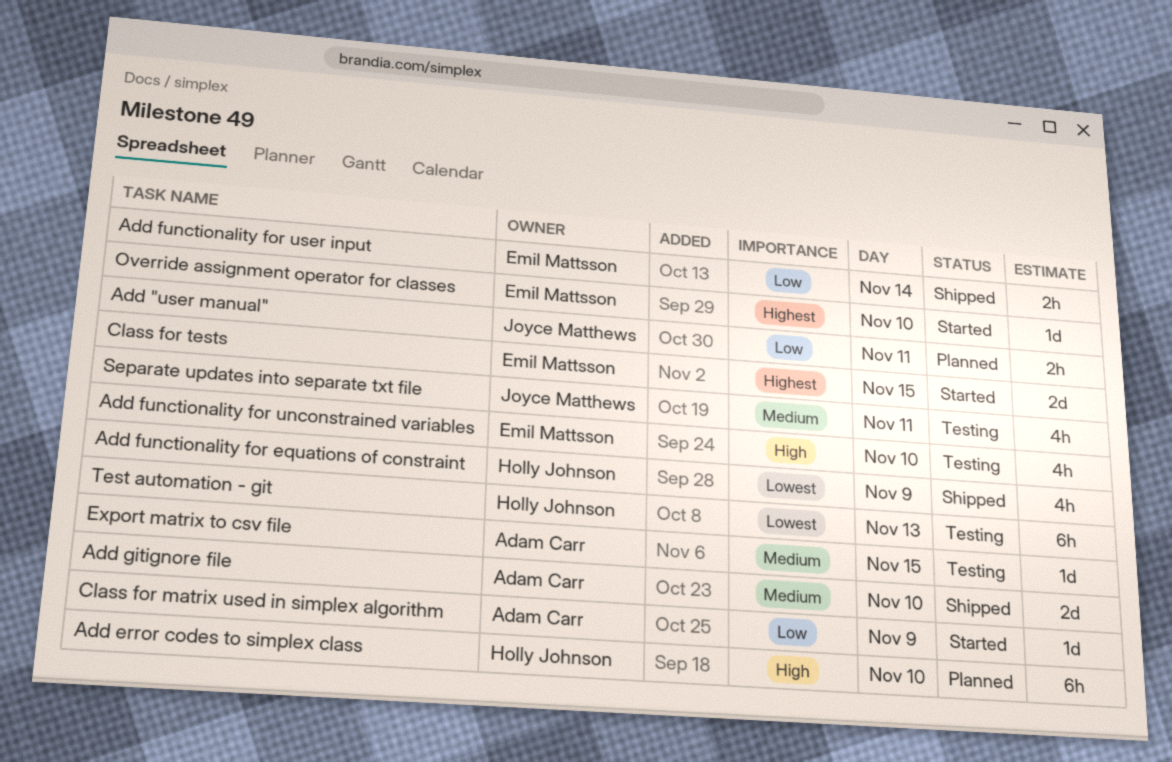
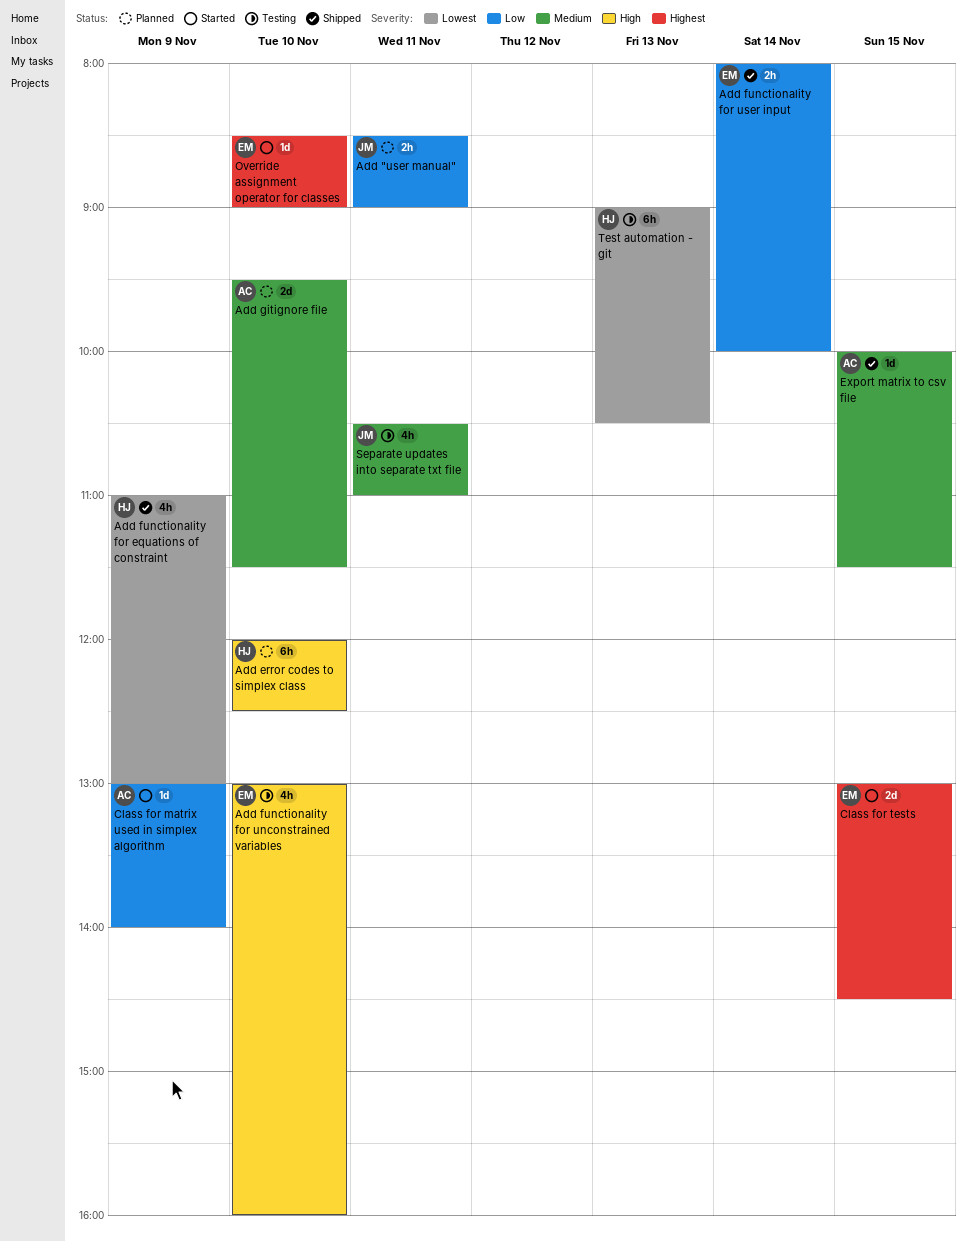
Add gitignore file, status: Shipped -> Planned
Export matrix to csv file, status: Testing -> Shipped

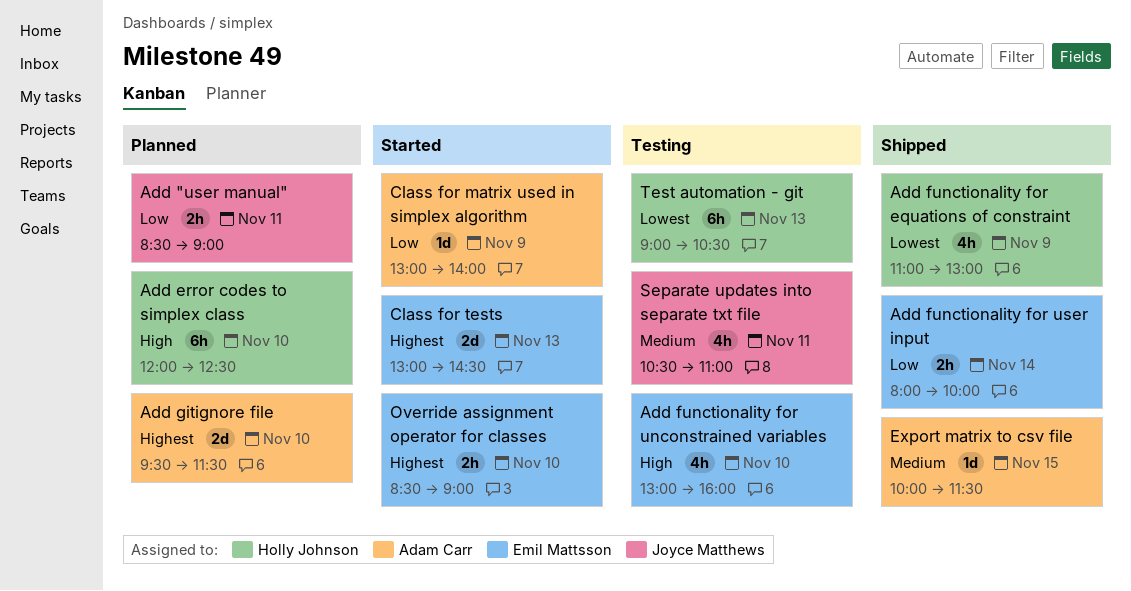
Add gitignore file, priority: Medium -> Highest
Class for tests, day: Nov 15 -> Nov 13
Override assignment operator for classes, estimate: 1d -> 2h

